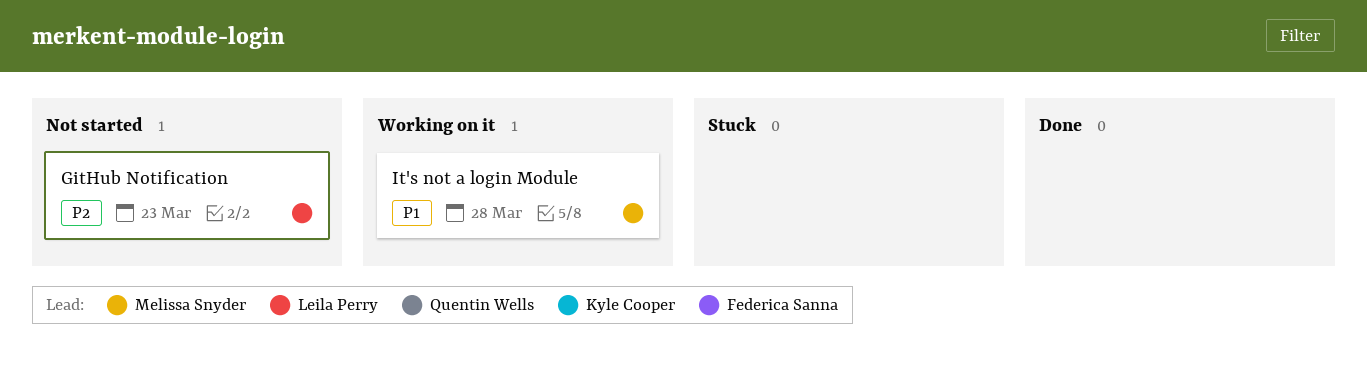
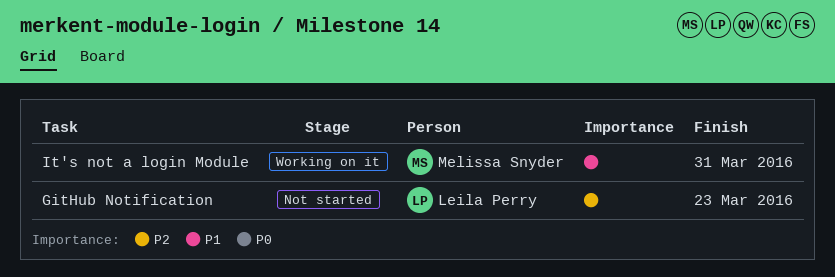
It's not a login Module, due: Mar 28 -> Mar 31

